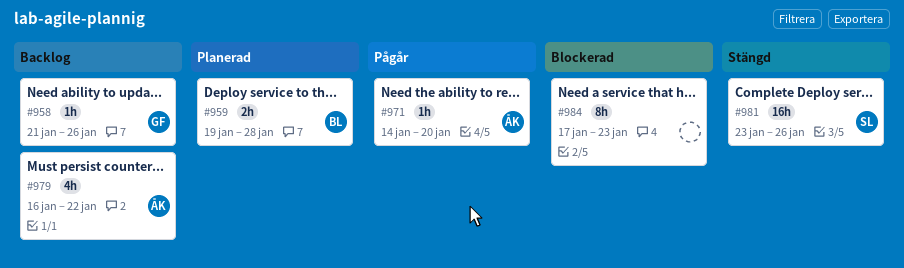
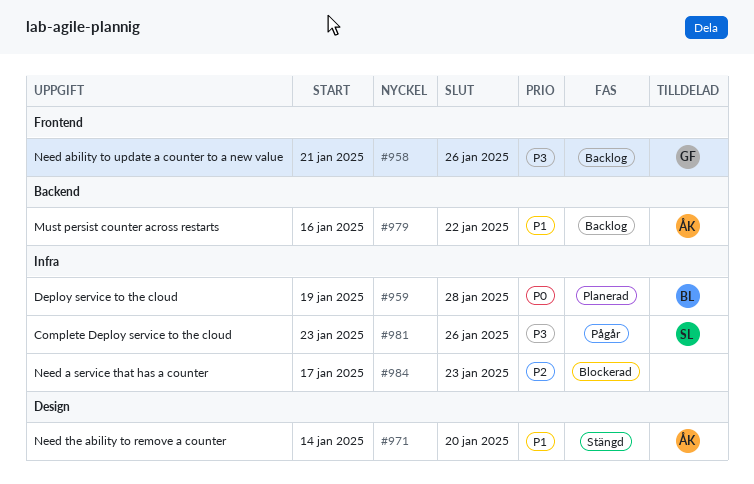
#971, status: Pågår -> Stängd
#981, status: Stängd -> Pågår

